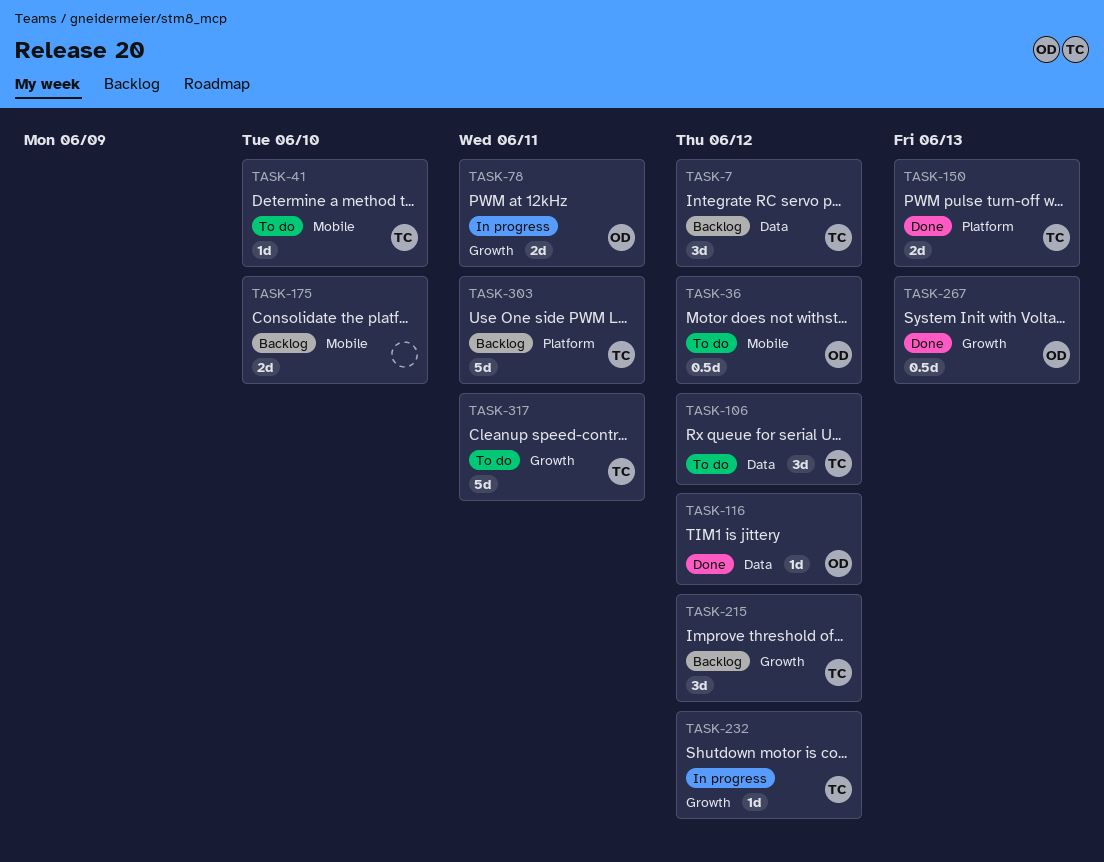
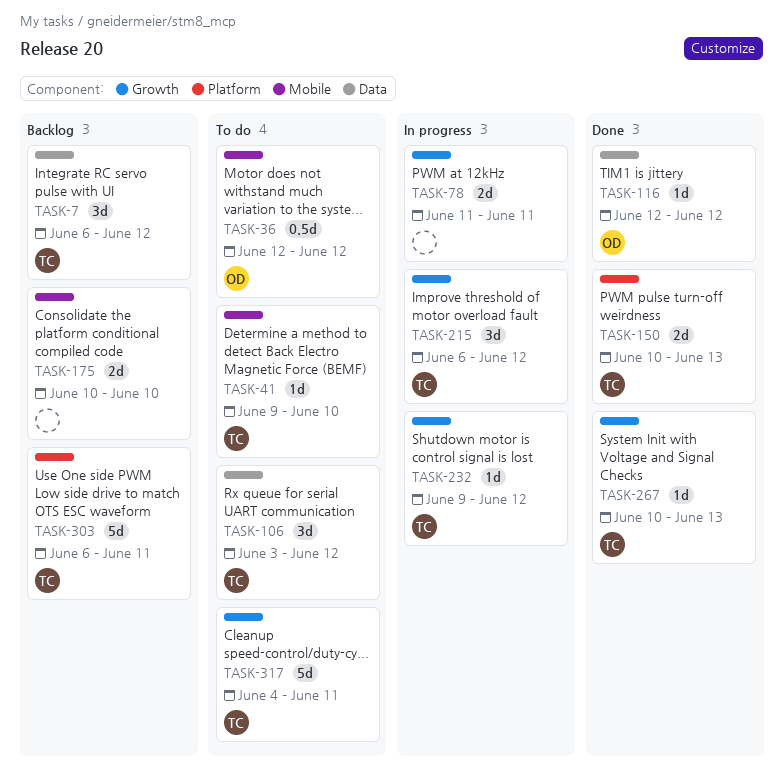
TASK-78, owner: OD -> none
TASK-215, status: Backlog -> In progress
TASK-267, owner: OD -> TC
TASK-267, estimate: 0.5d -> 1d

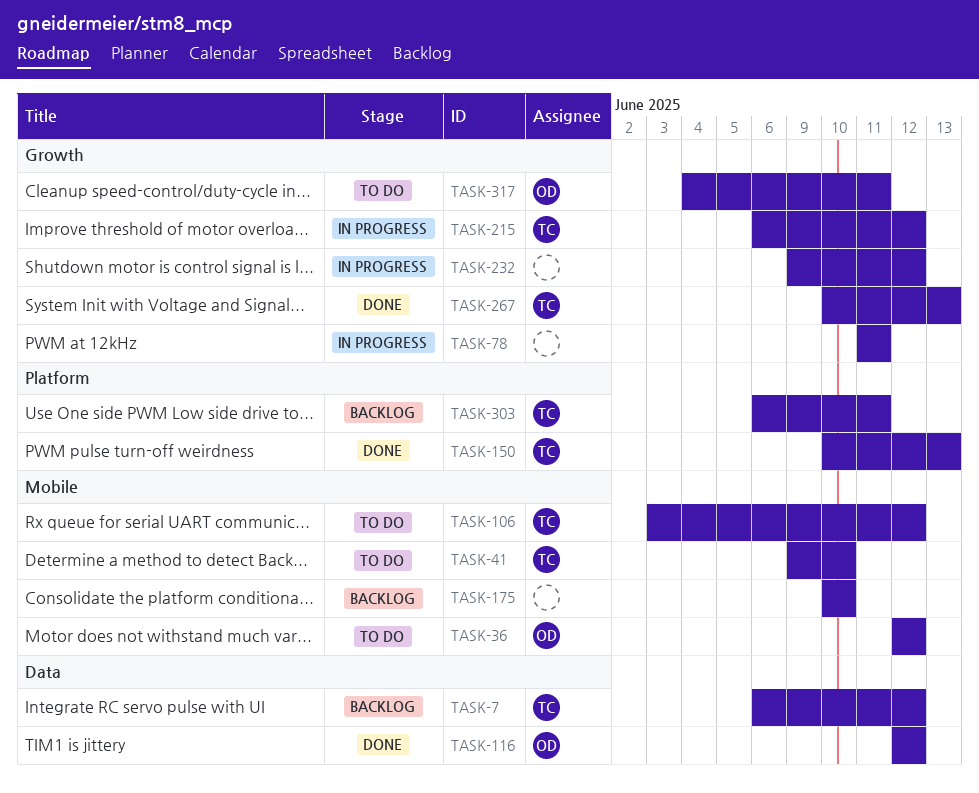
TASK-106, label: Data -> Mobile
TASK-232, owner: TC -> none
TASK-317, owner: TC -> OD

